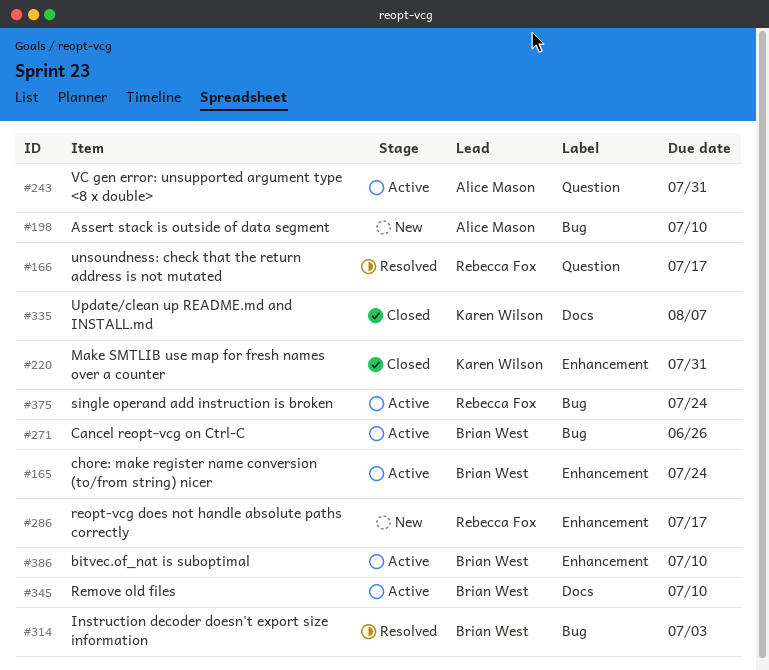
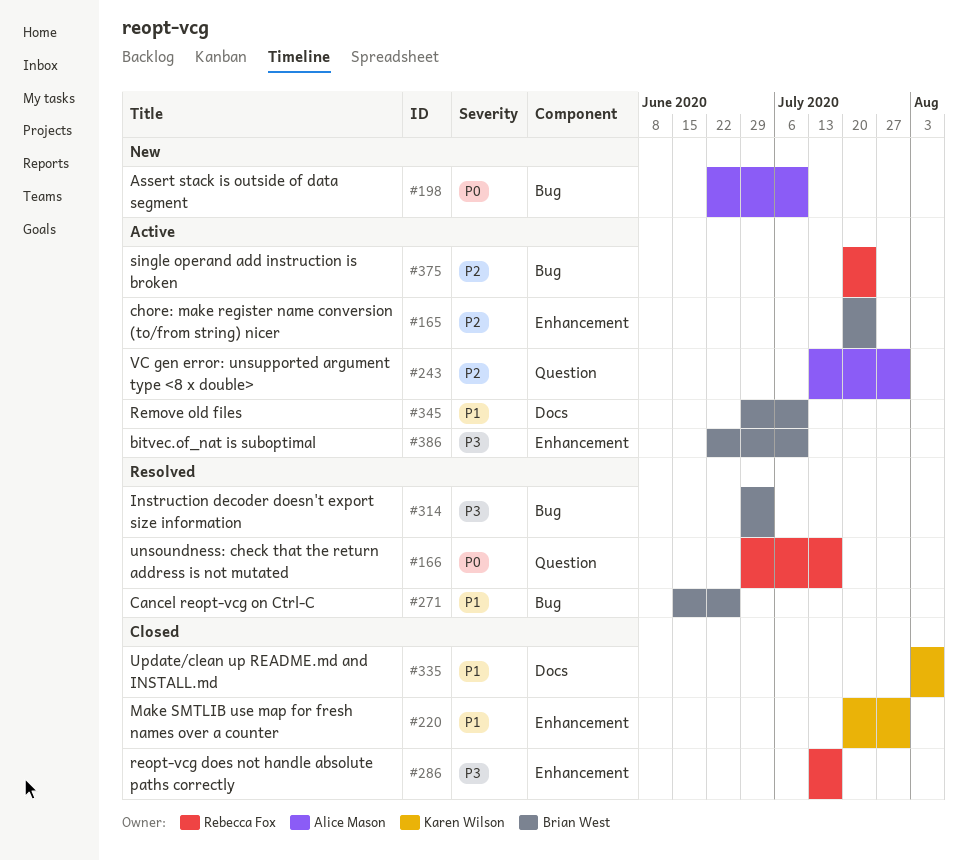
#271, status: Active -> Resolved
#286, status: New -> Closed

